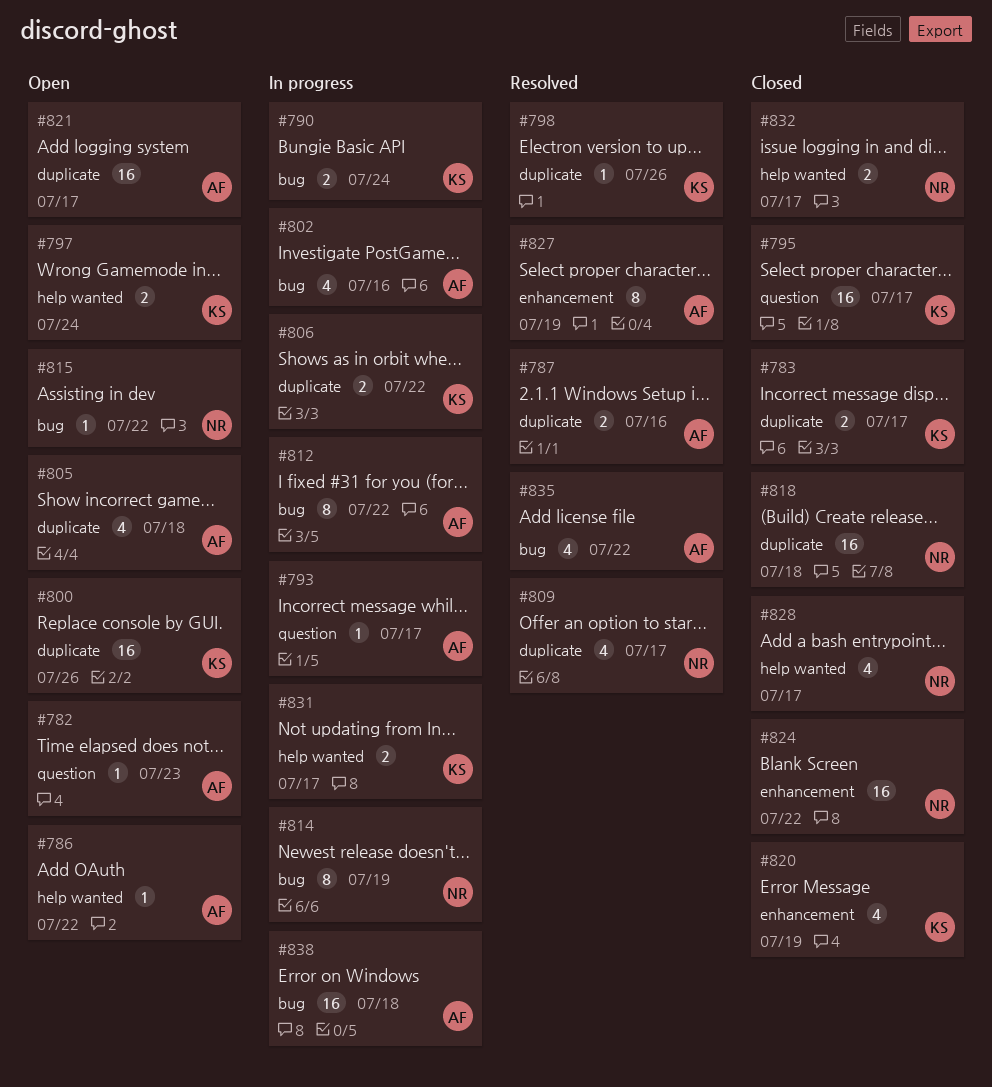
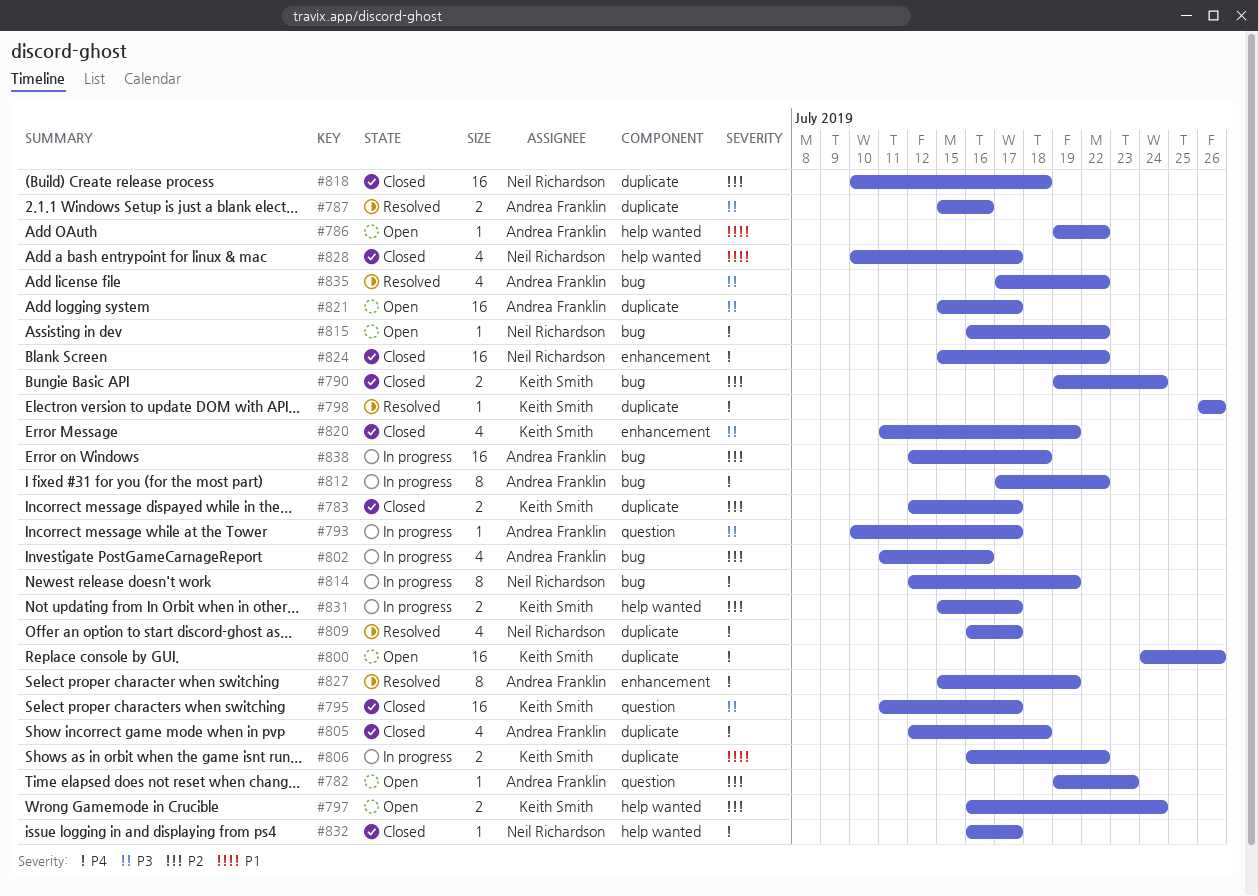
#790, status: In progress -> Closed
#805, status: Open -> Closed
#832, estimate: 2 -> 1

